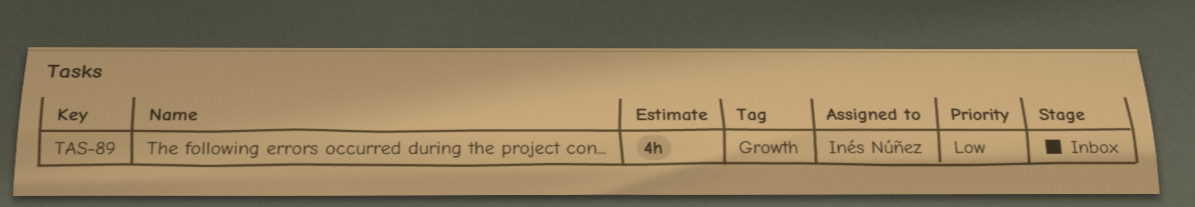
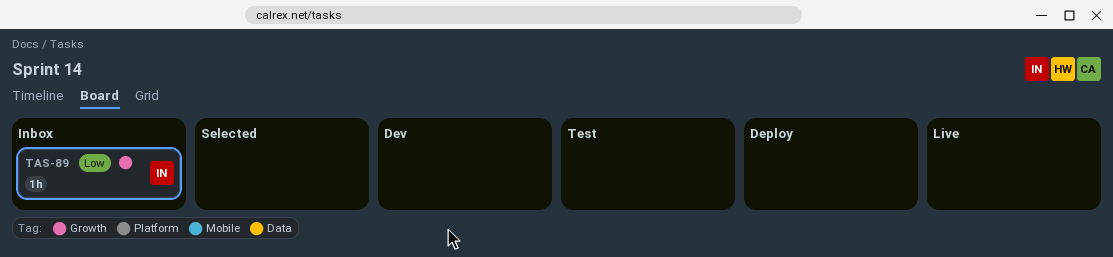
TAS-89, estimate: 4h -> 1h

